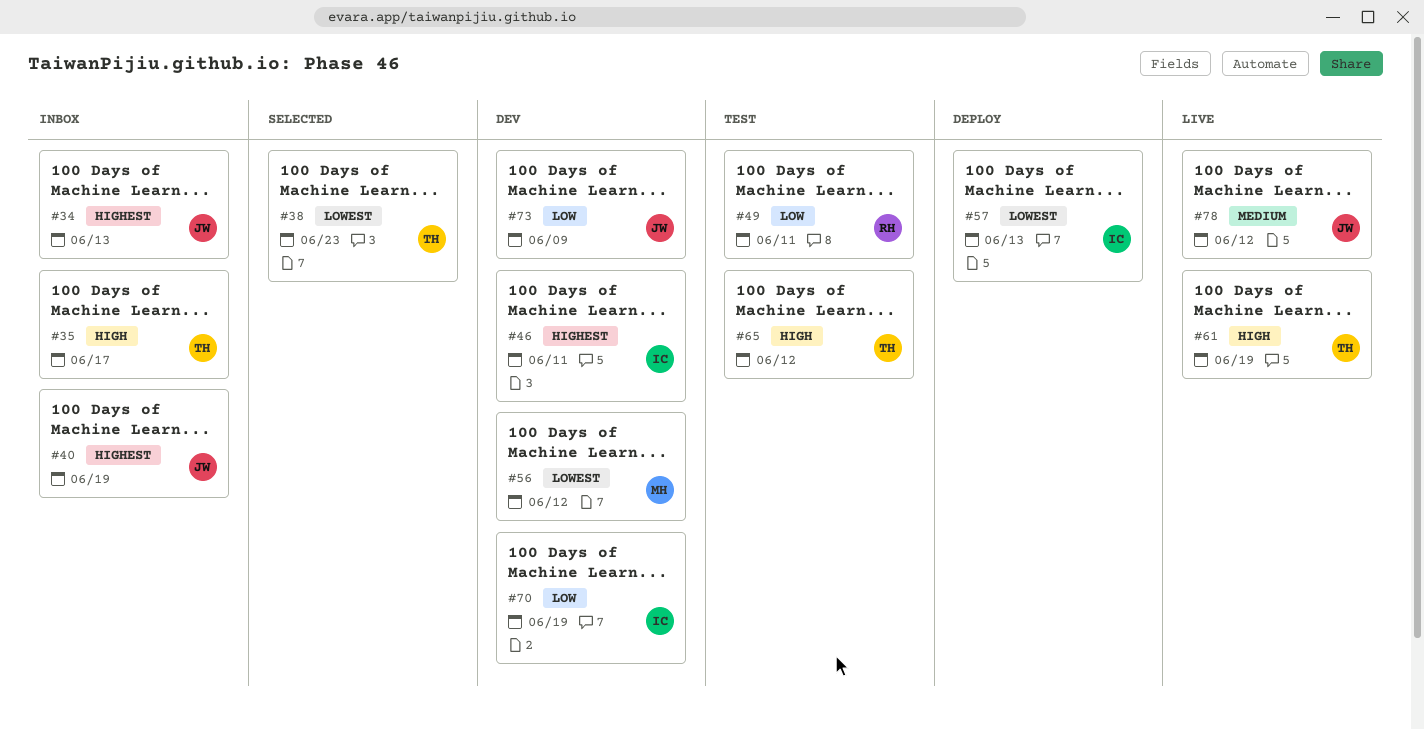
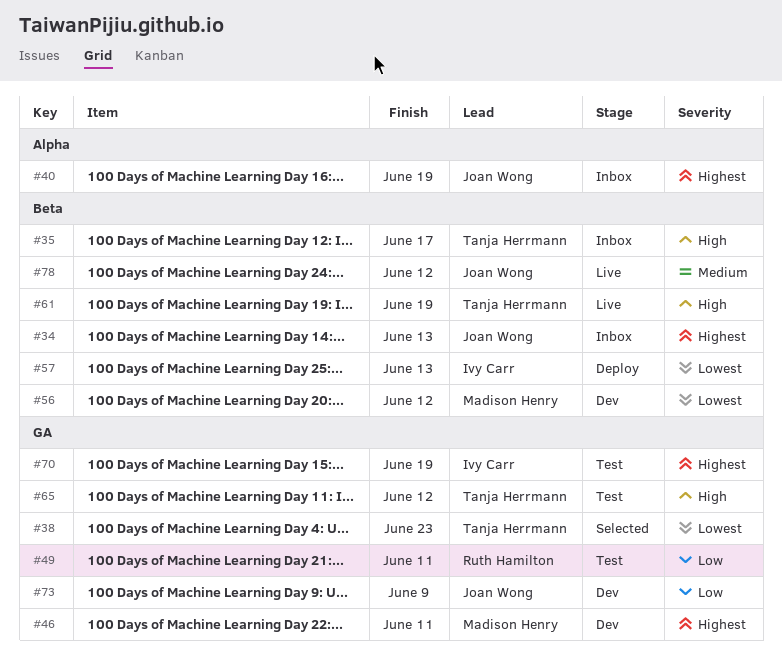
#46, owner: Ivy Carr -> Madison Henry
#70, status: Dev -> Test
#70, priority: Low -> Highest

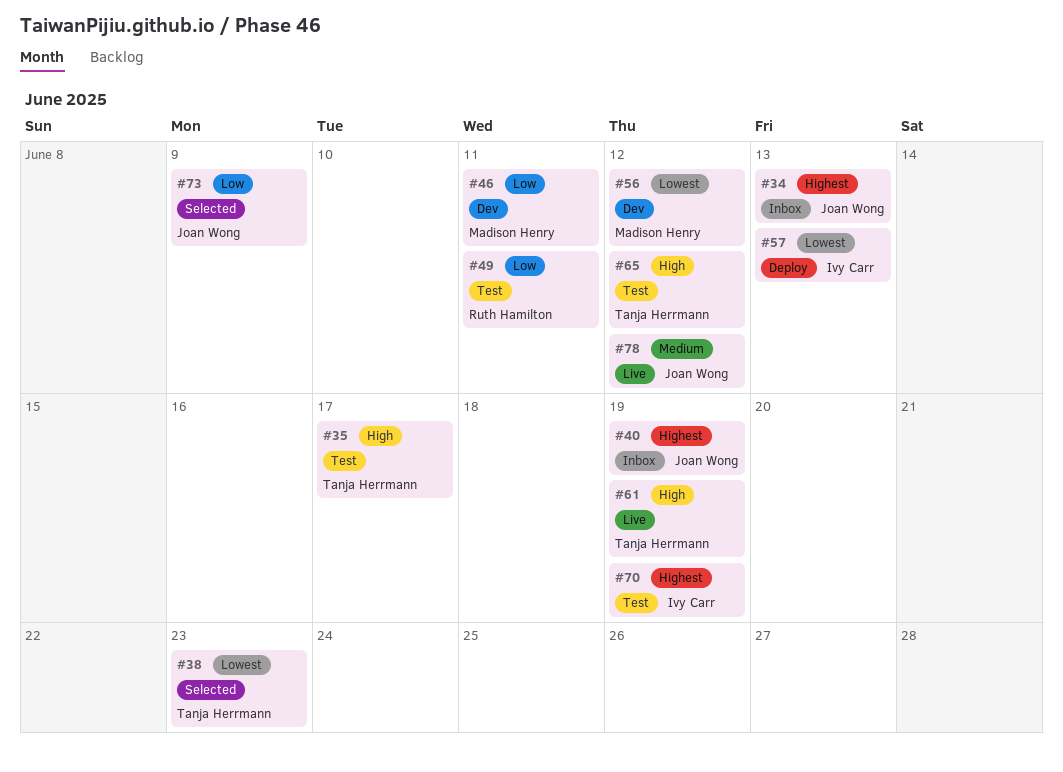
#35, status: Inbox -> Test
#46, priority: Highest -> Low
#73, status: Dev -> Selected

